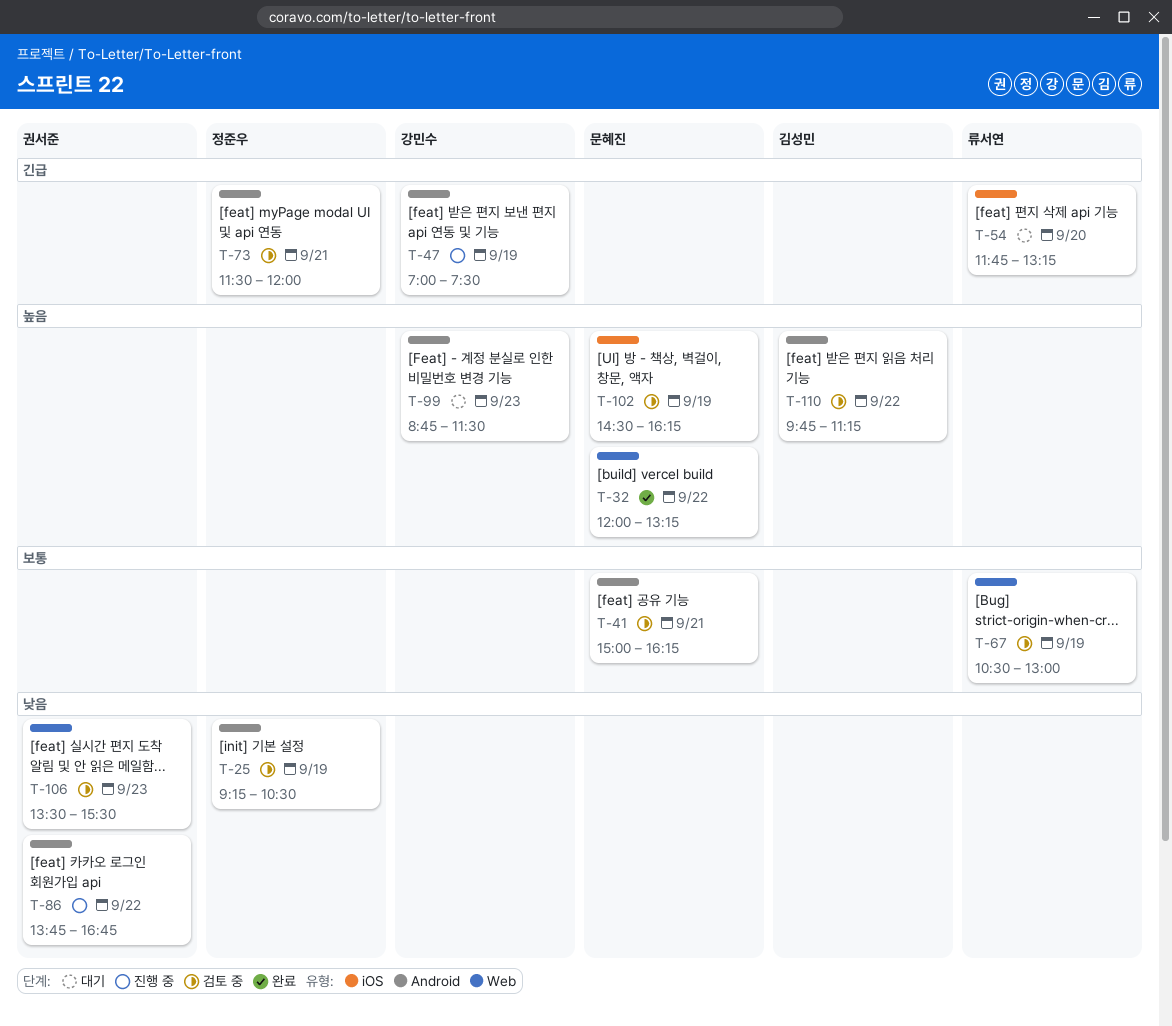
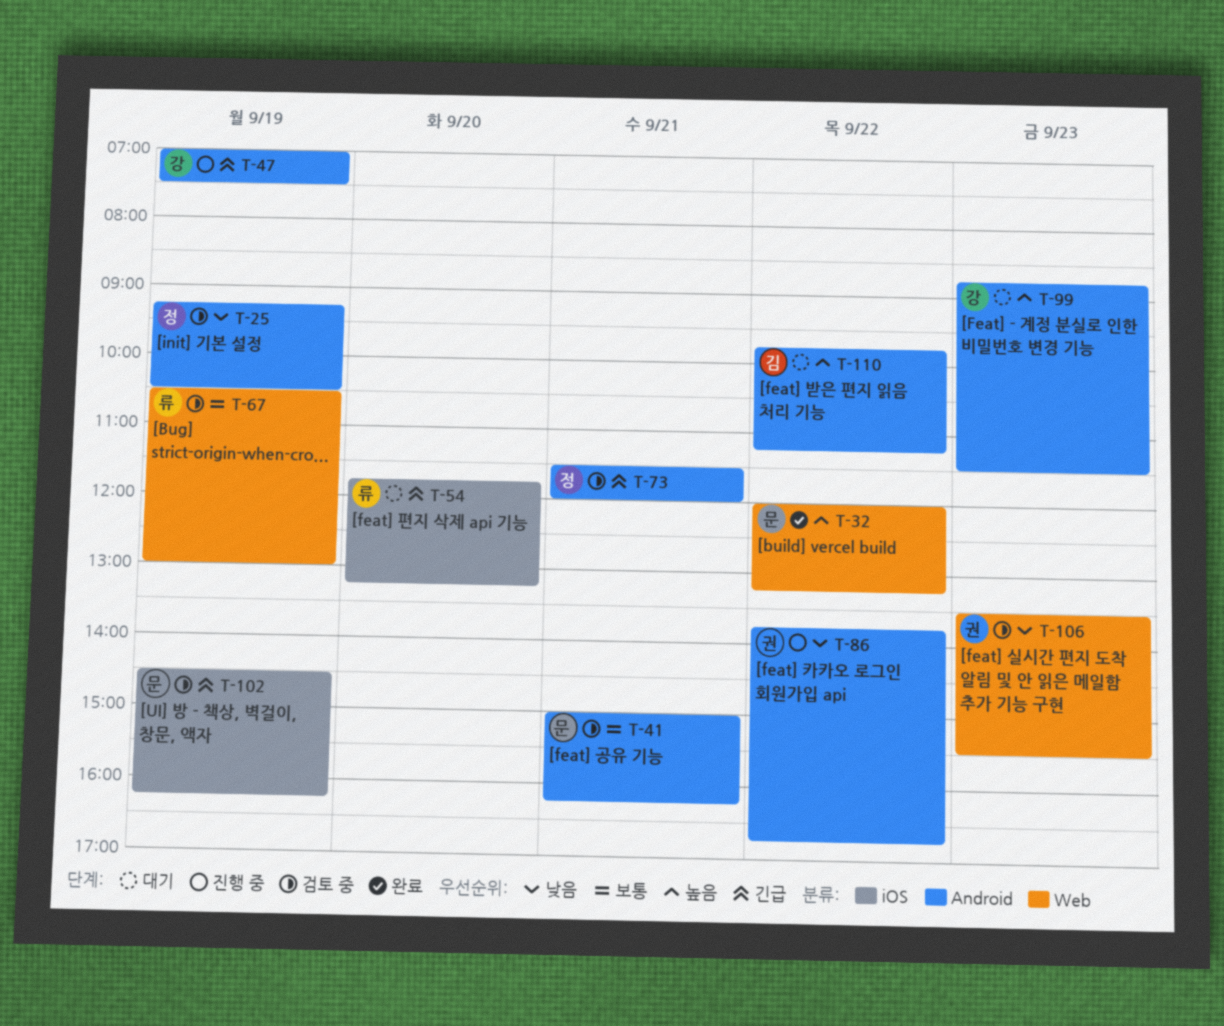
T-102, priority: 높음 -> 긴급
T-110, status: 검토 중 -> 대기

